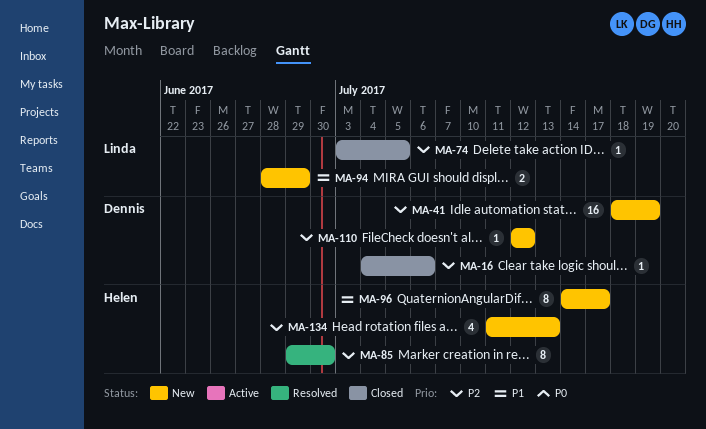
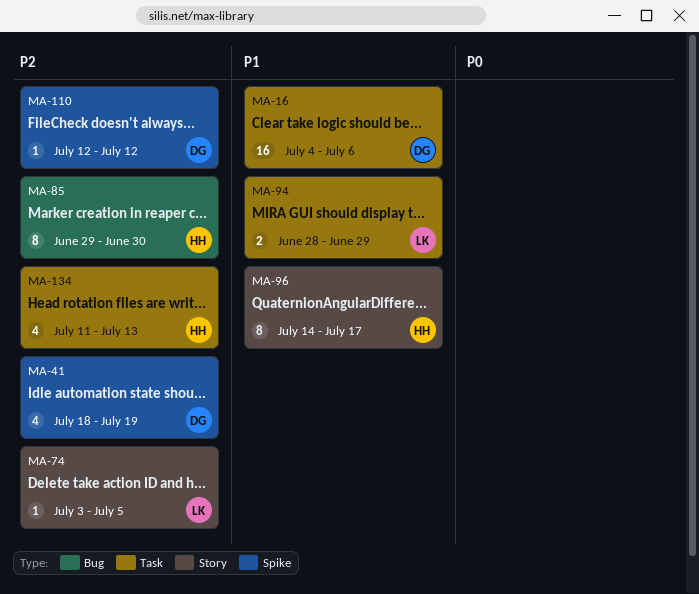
MA-16, priority: P2 -> P1
MA-16, estimate: 1 -> 16
MA-41, estimate: 16 -> 4

